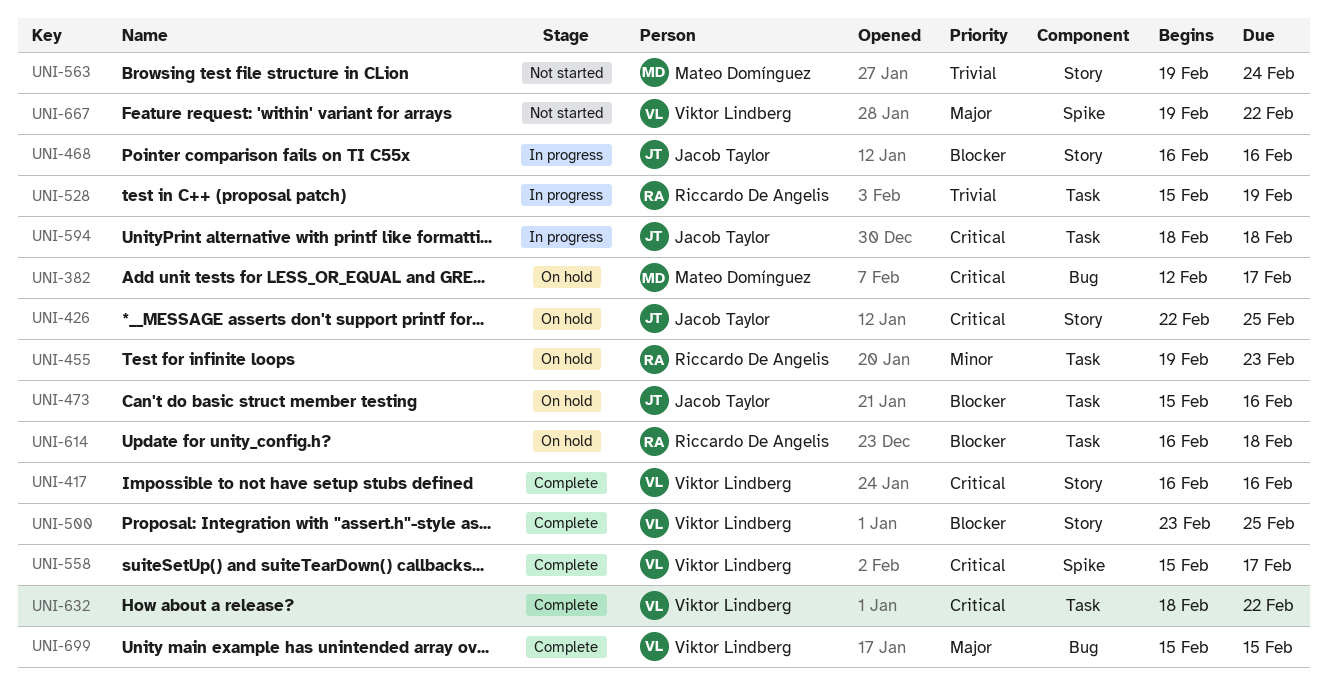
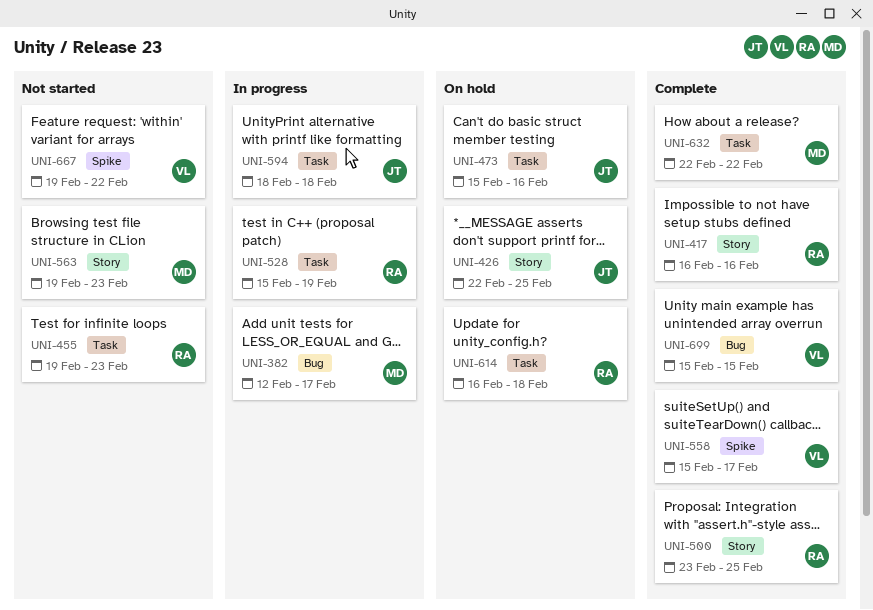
UNI-382, status: On hold -> In progress
UNI-417, owner: Viktor Lindberg -> Riccardo De Angelis
UNI-455, status: On hold -> Not started
UNI-468: present -> none
UNI-500, owner: Viktor Lindberg -> Riccardo De Angelis
UNI-563, due: Feb 24 -> Feb 23
UNI-632, owner: Viktor Lindberg -> Mateo Domínguez
UNI-632, start: Feb 18 -> Feb 22

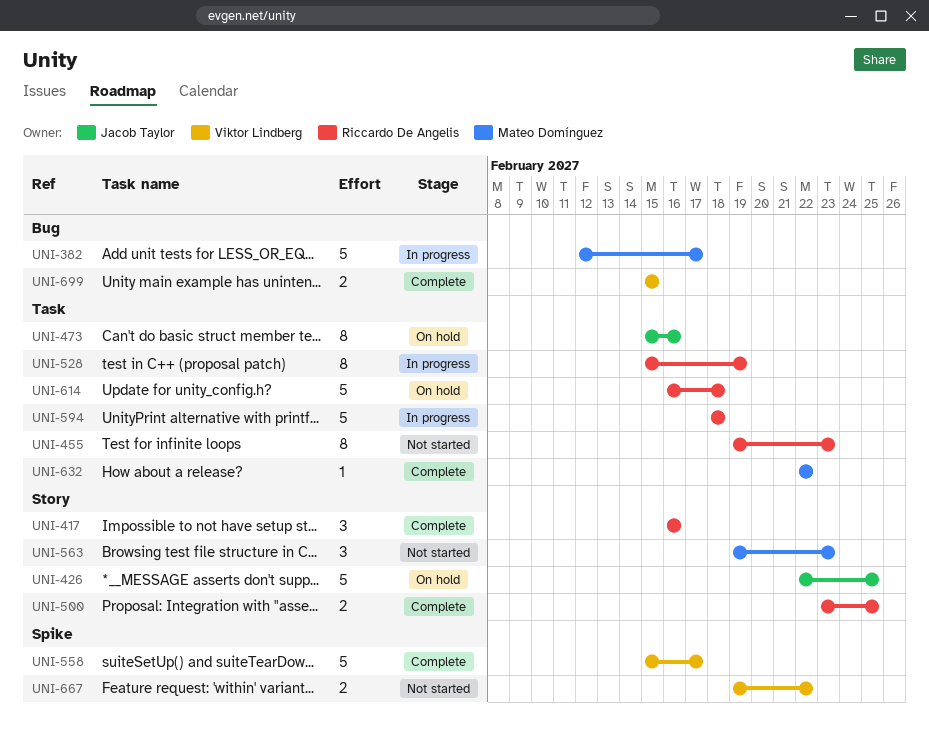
UNI-594, owner: Jacob Taylor -> Riccardo De Angelis

